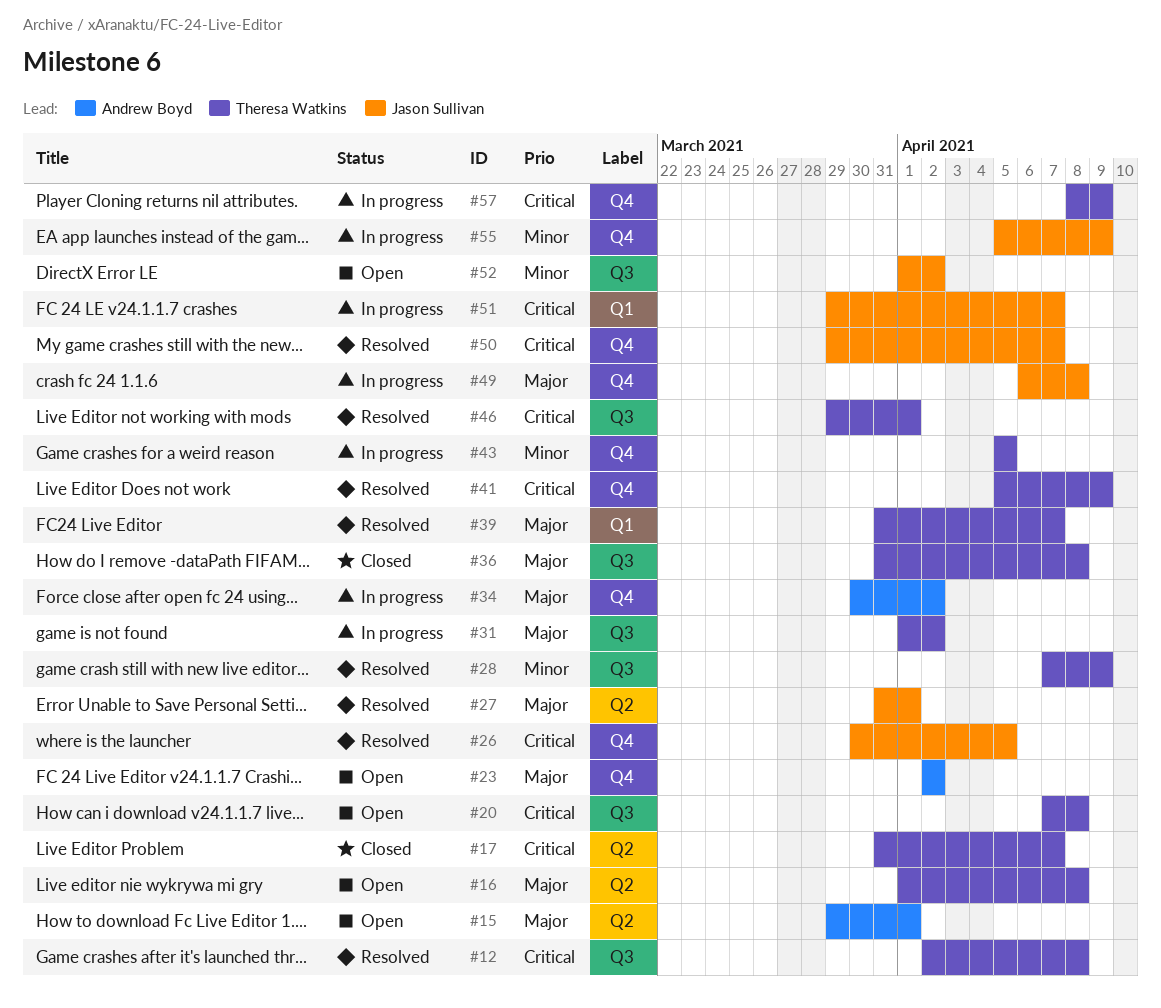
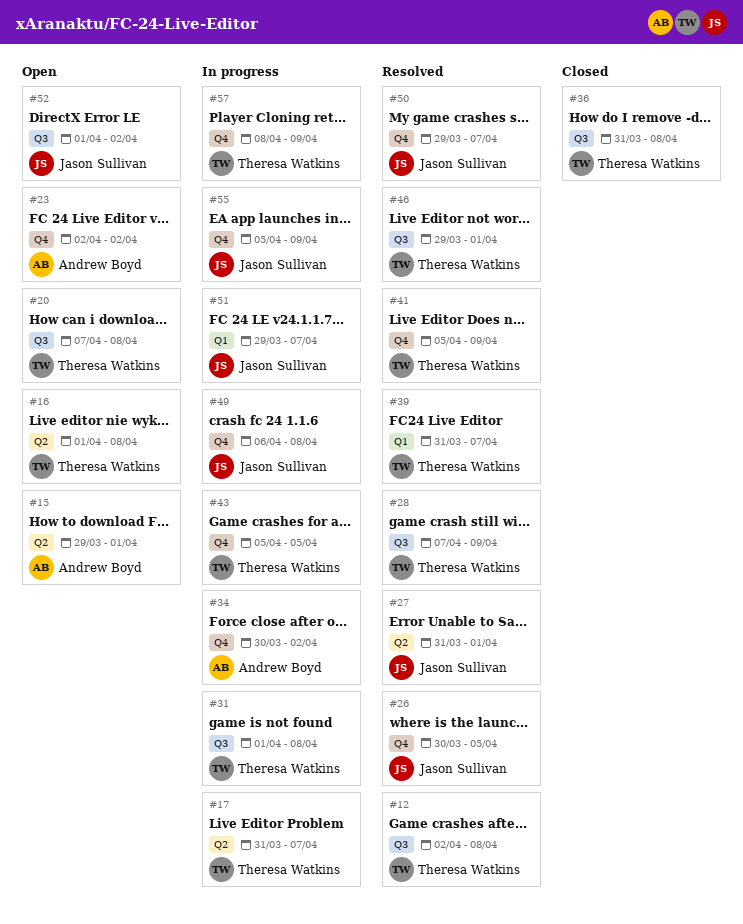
#17, status: Closed -> In progress
#31, due: Apr 2 -> Apr 8

